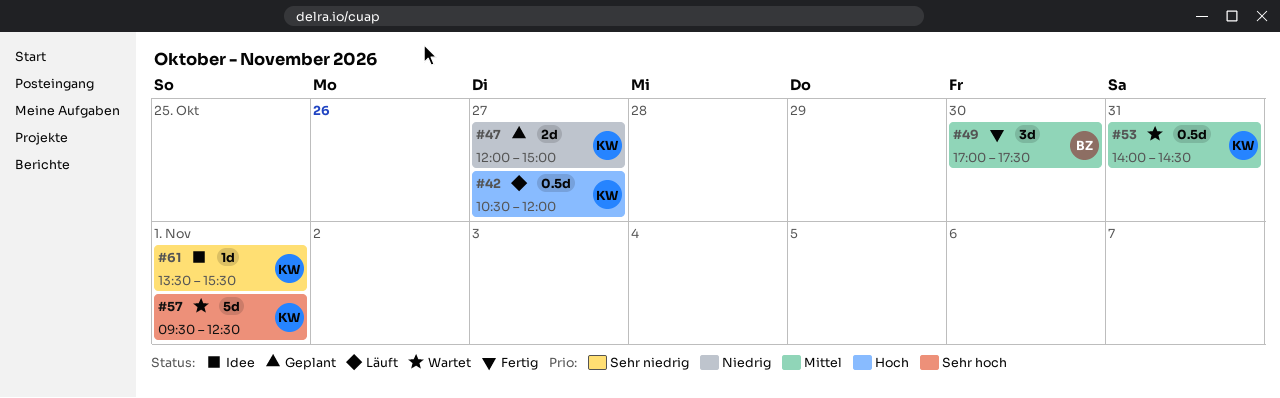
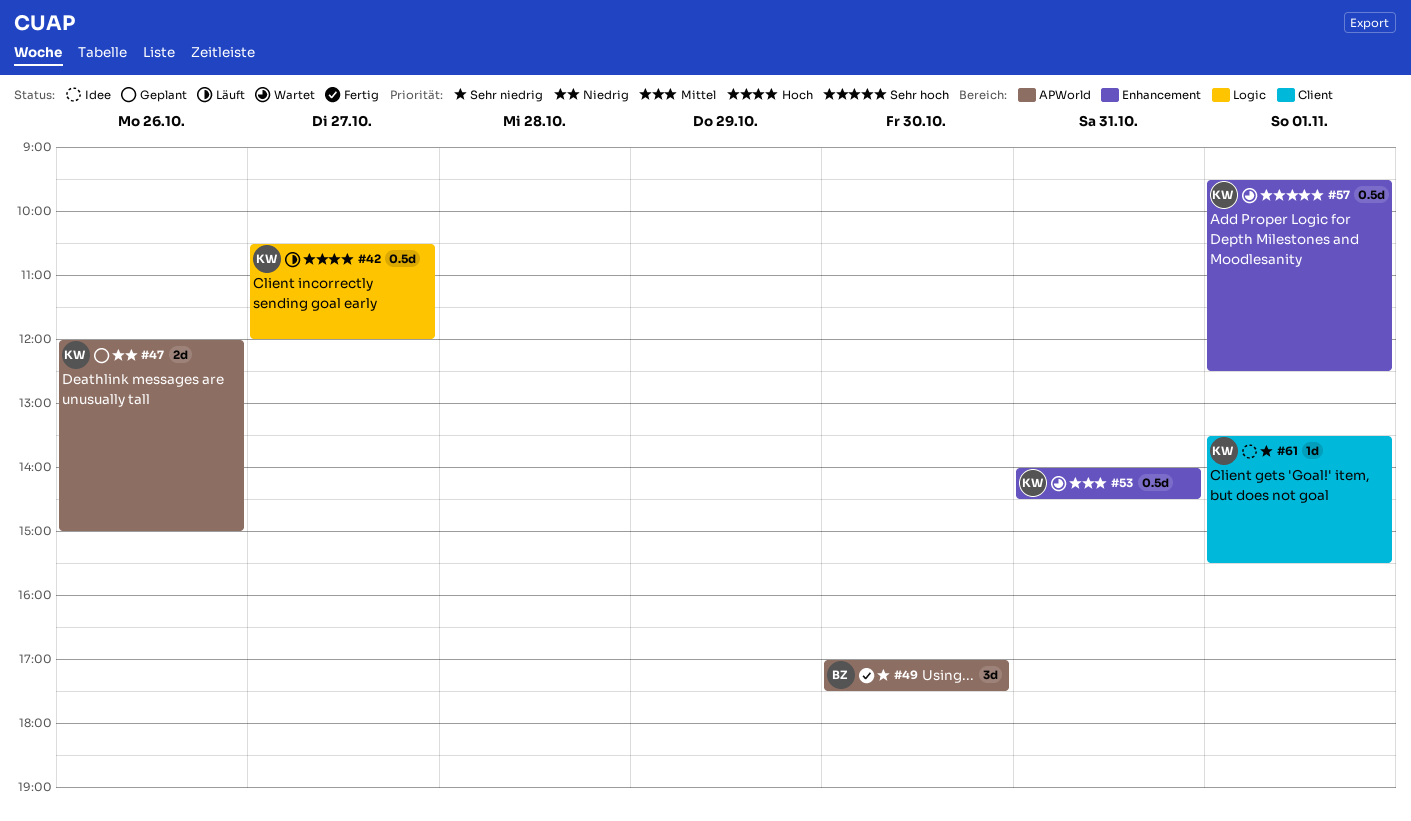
#47, day: Oct 27 -> Oct 26
#49, priority: Mittel -> Sehr niedrig
#57, estimate: 5d -> 0.5d

